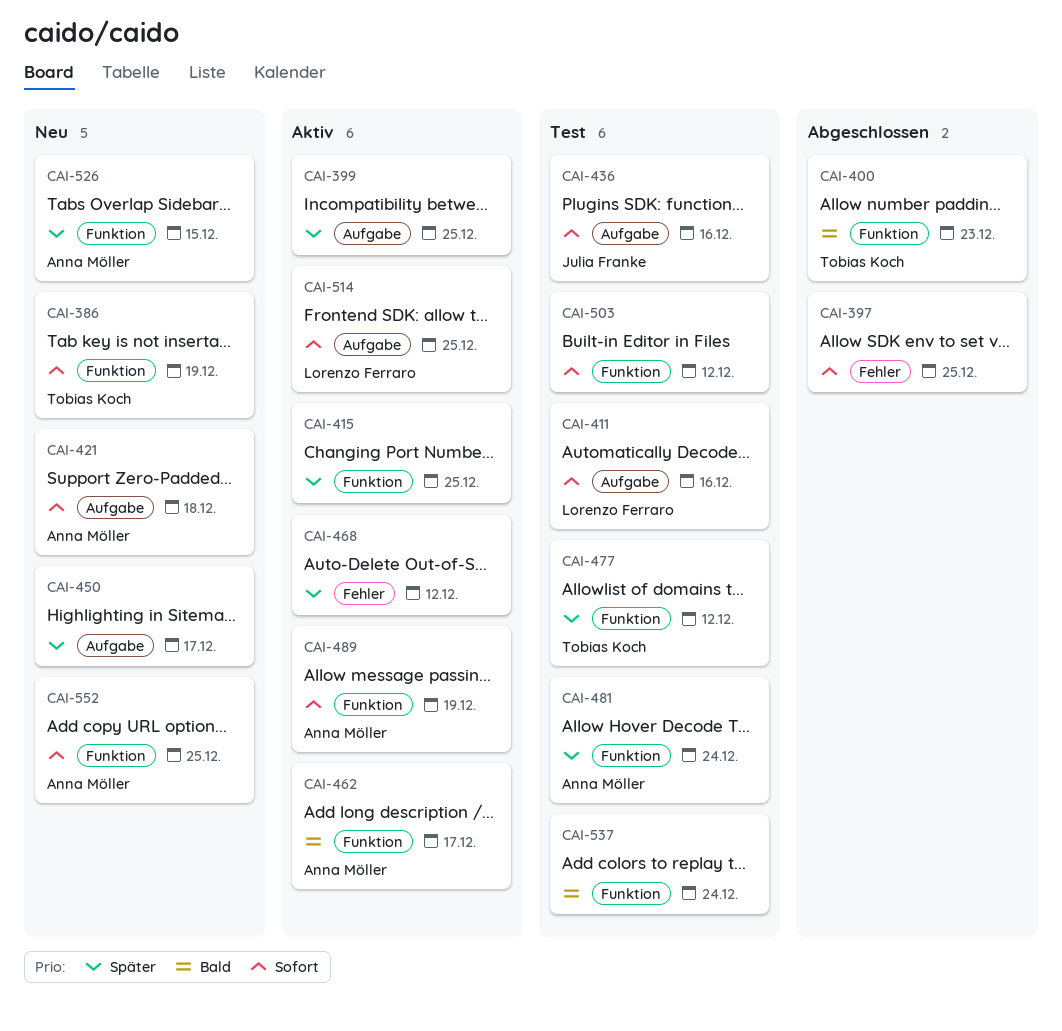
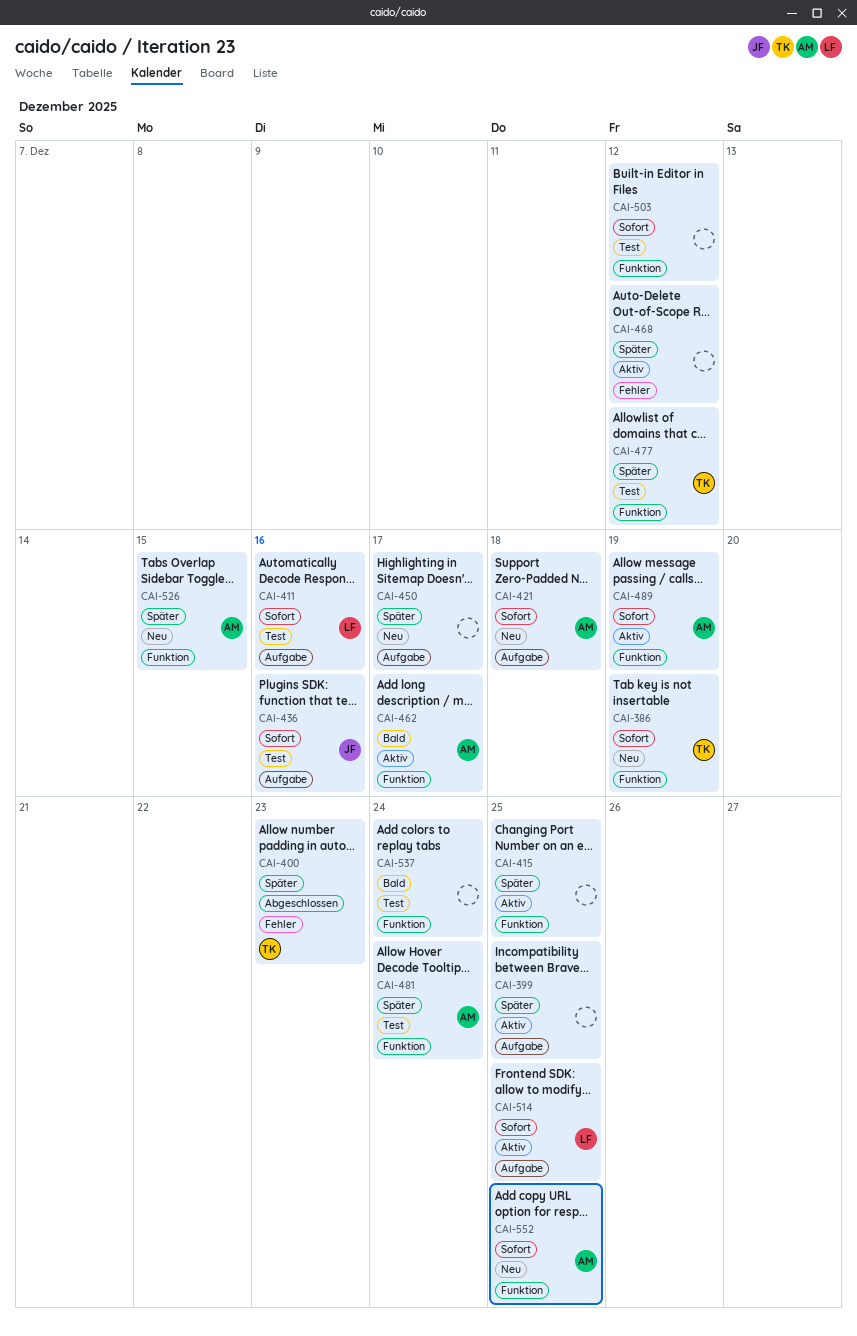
CAI-397: present -> none
CAI-400, priority: Bald -> Später
CAI-400, label: Funktion -> Fehler

